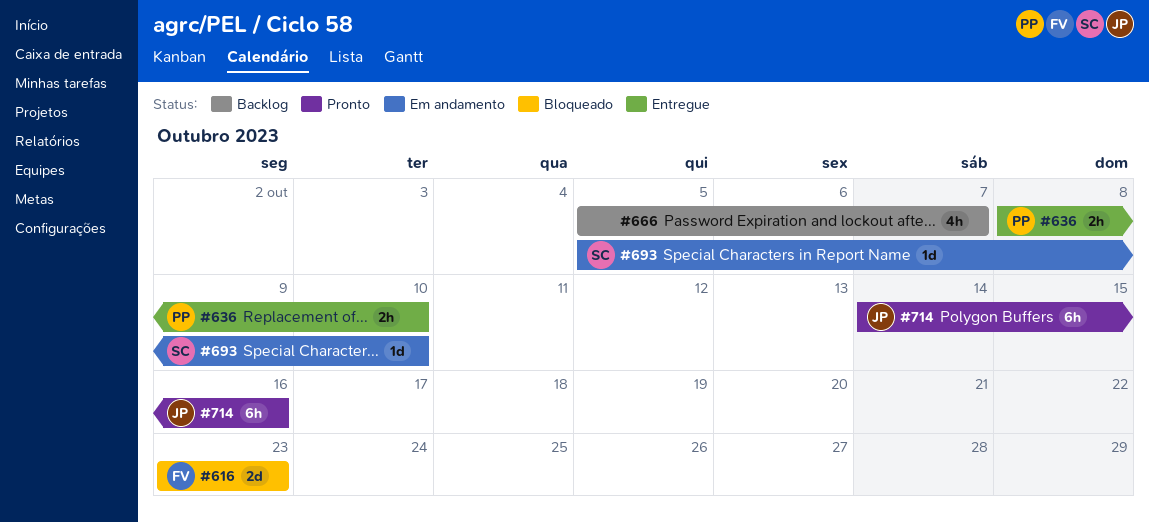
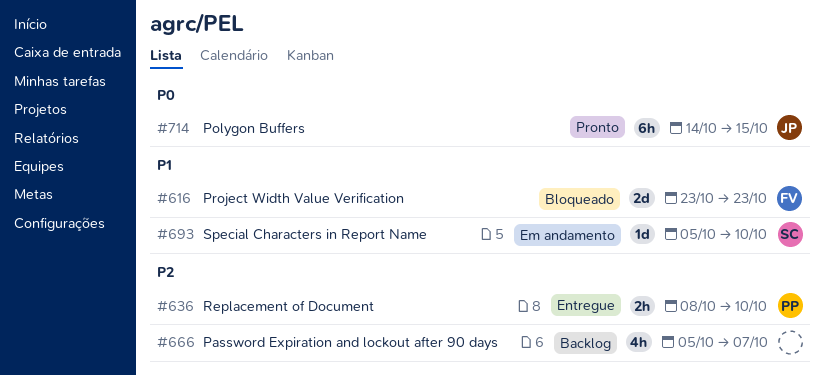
#714, due: Oct 16 -> Oct 15

